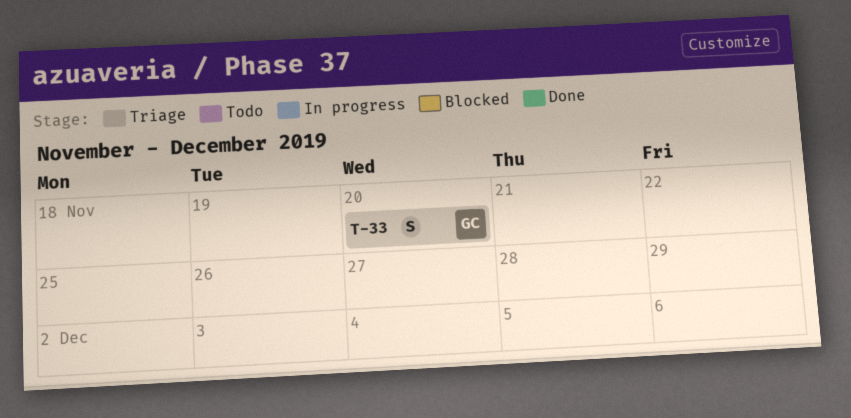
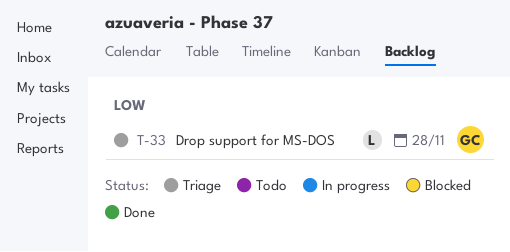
T-33, estimate: S -> L
T-33, due: Nov 20 -> Nov 28

